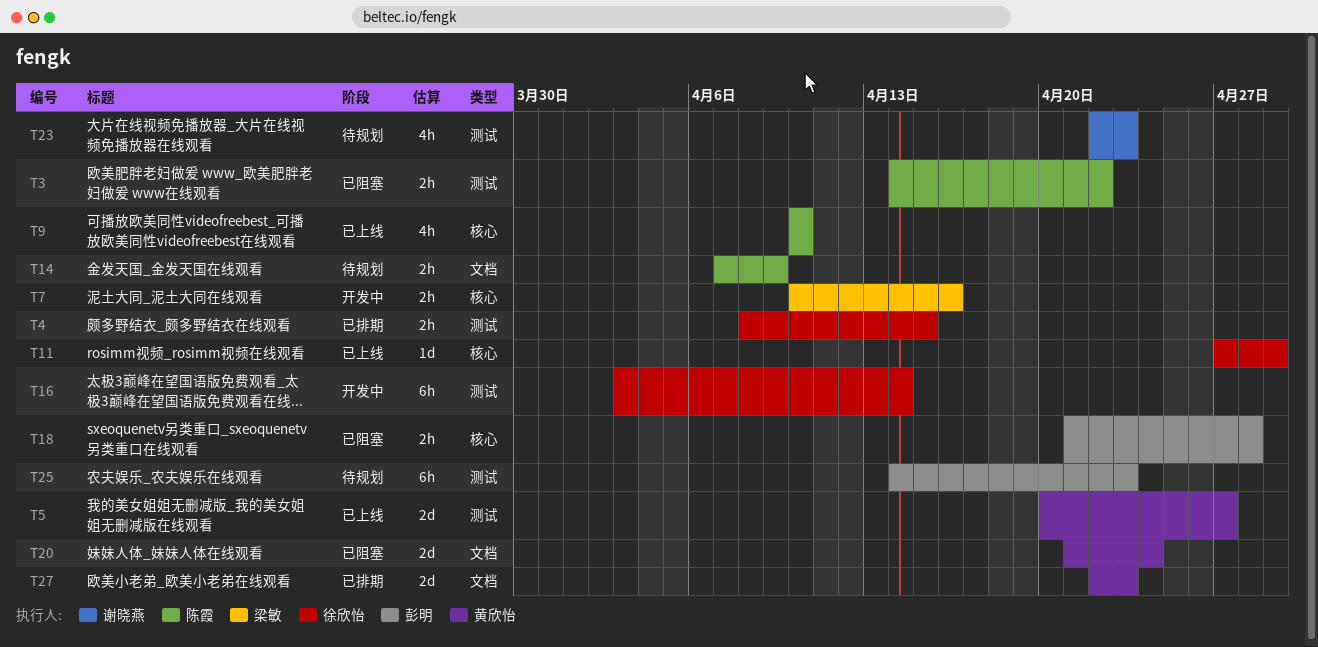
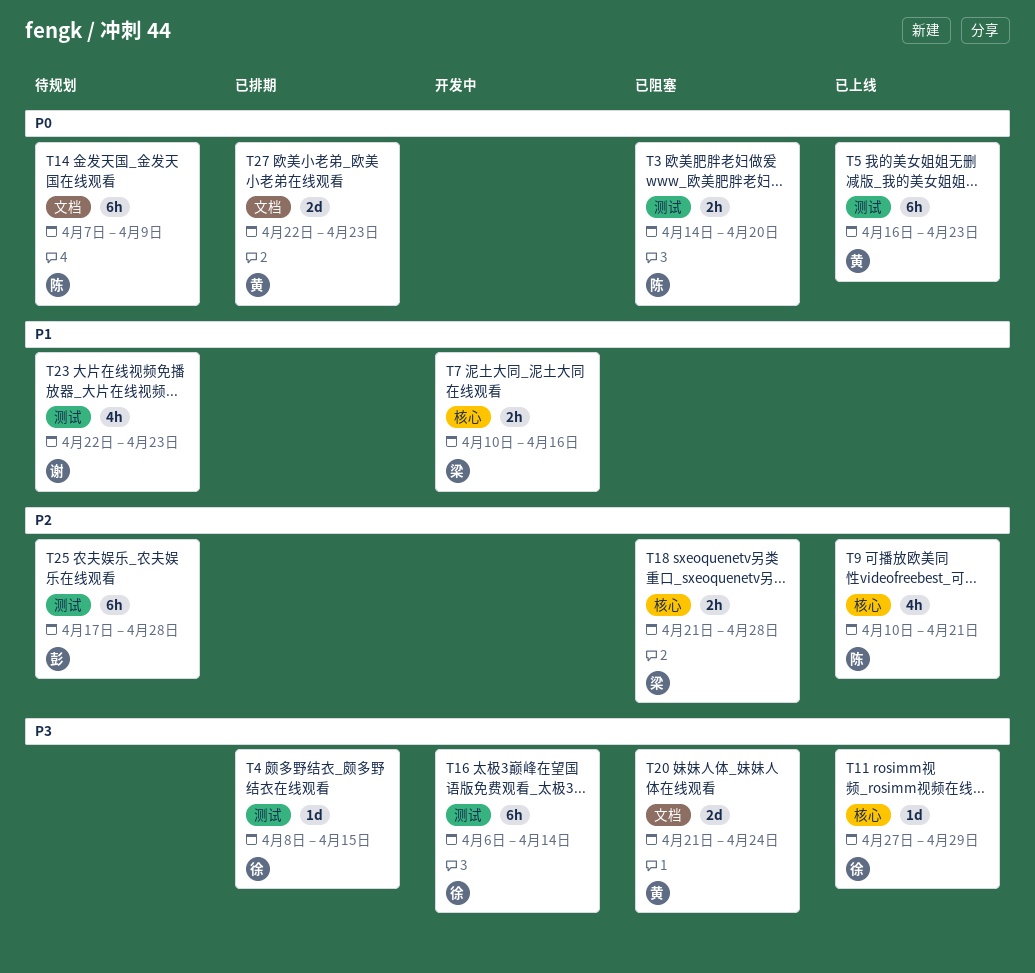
T3, due: Apr 22 -> Apr 20
T4, estimate: 2h -> 1d
T5, estimate: 2d -> 6h
T5, start: Apr 20 -> Apr 16
T5, due: Apr 27 -> Apr 23
T9, due: Apr 10 -> Apr 21
T14, estimate: 2h -> 6h
T16, start: Apr 3 -> Apr 6
T18, owner: 彭明 -> 梁敏
T25, start: Apr 14 -> Apr 17
T25, due: Apr 23 -> Apr 28

